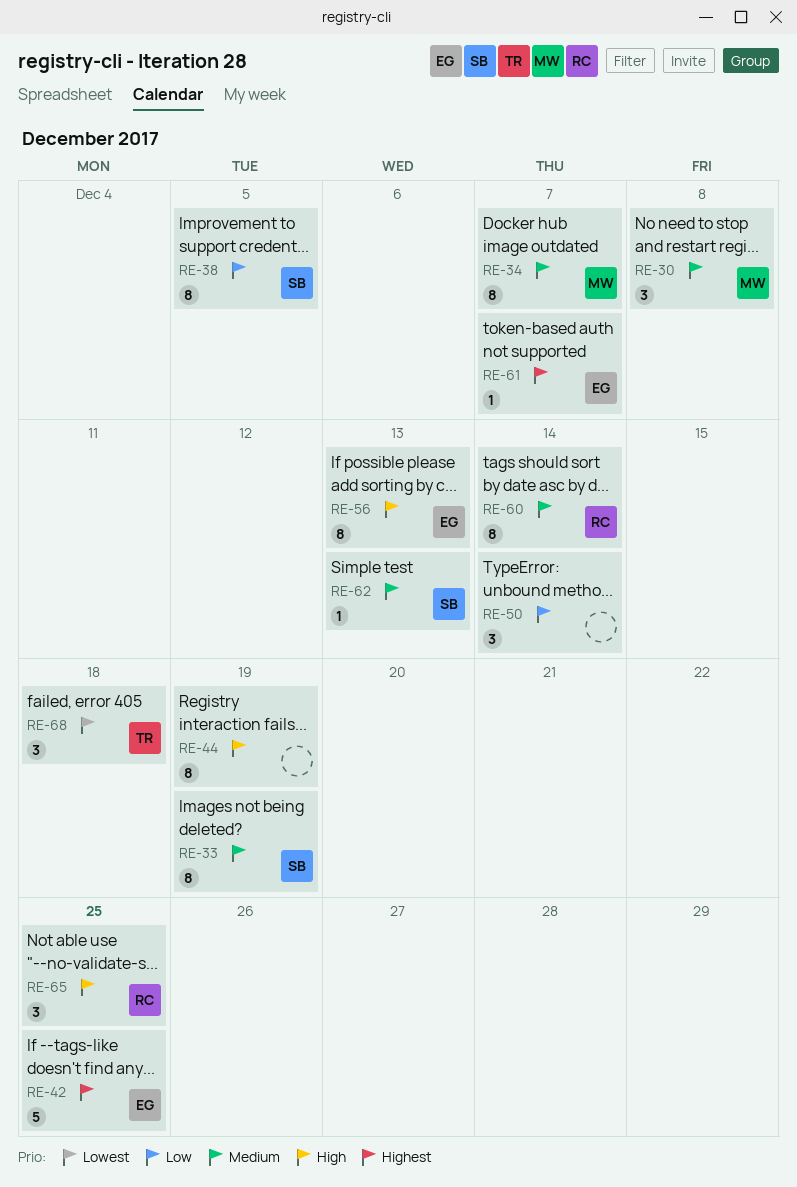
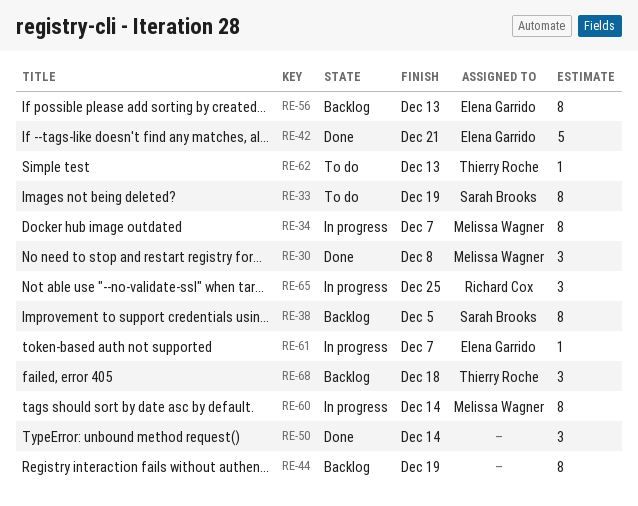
RE-42, due: Dec 25 -> Dec 21
RE-60, owner: Richard Cox -> Melissa Wagner
RE-62, owner: Sarah Brooks -> Thierry Roche

